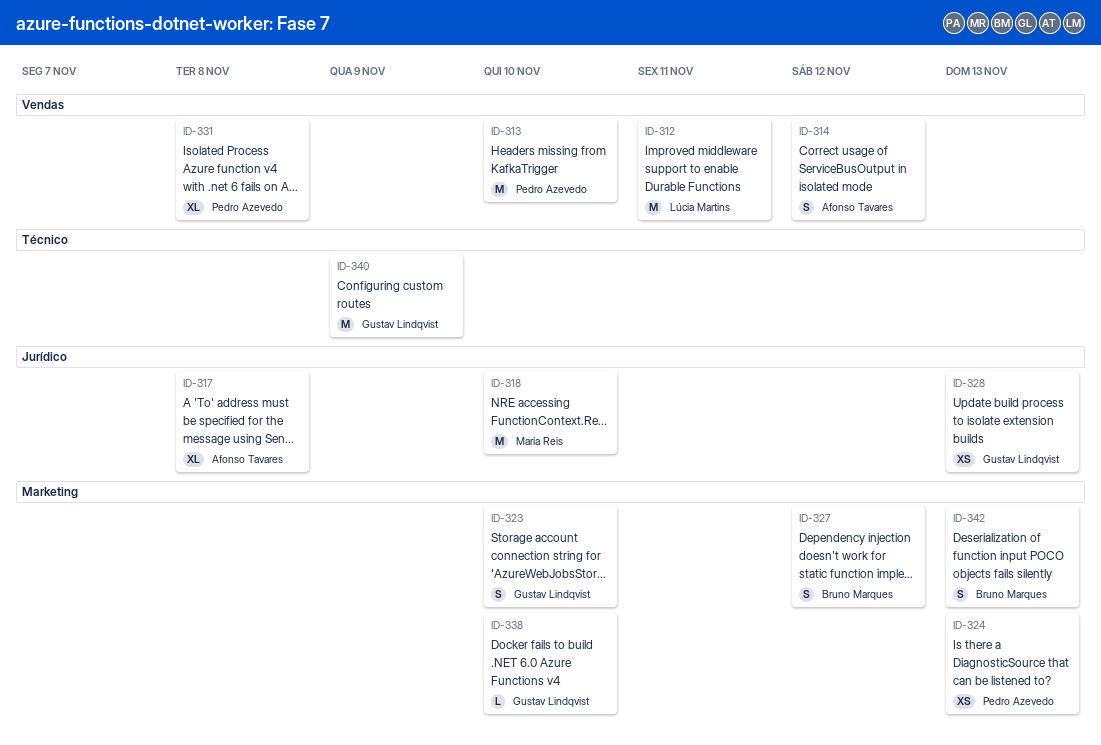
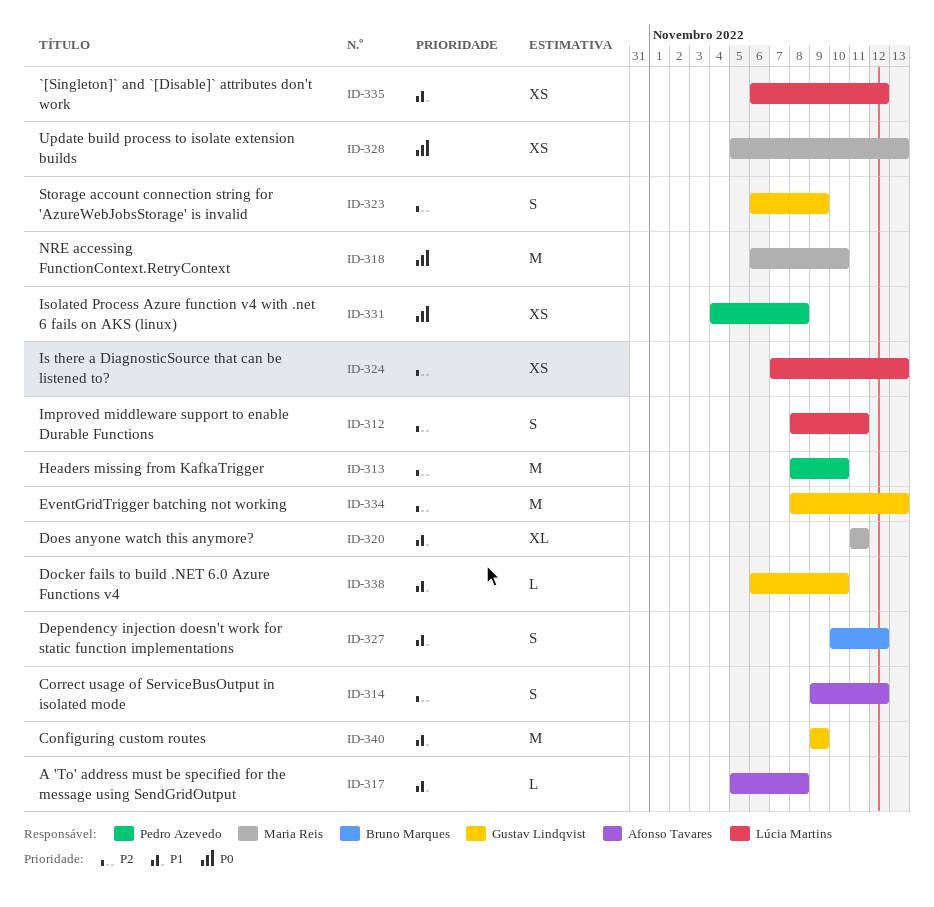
ID-312, estimate: M -> S
ID-317, estimate: XL -> L
ID-320: none -> present
ID-323, due: Nov 10 -> Nov 9
ID-324, owner: Pedro Azevedo -> Lúcia Martins
ID-328, owner: Gustav Lindqvist -> Maria Reis
ID-331, estimate: XL -> XS
ID-334: none -> present
ID-335: none -> present
ID-342: present -> none

